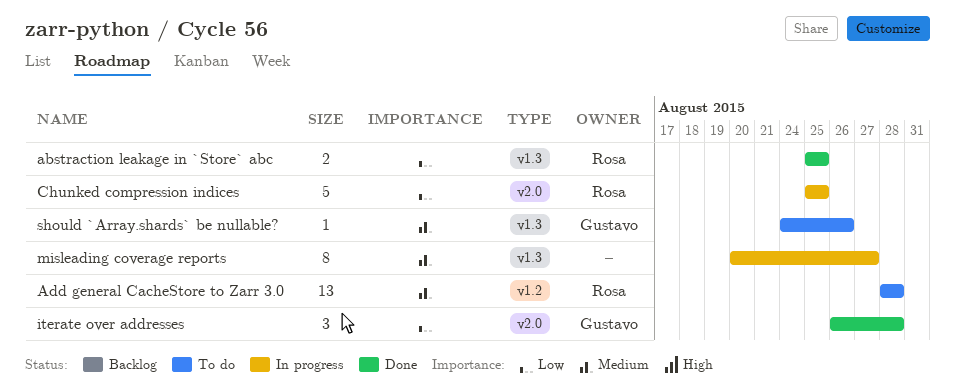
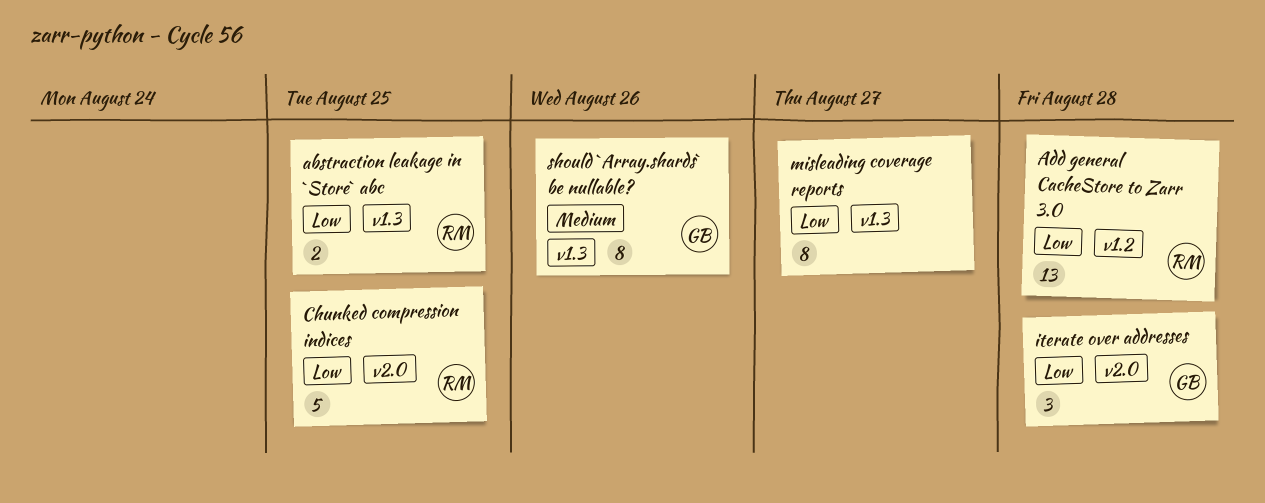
Add general CacheStore to Zarr 3.0, priority: Medium -> Low
misleading coverage reports, priority: Medium -> Low
should `Array.shards` be nullable?, estimate: 1 -> 8

